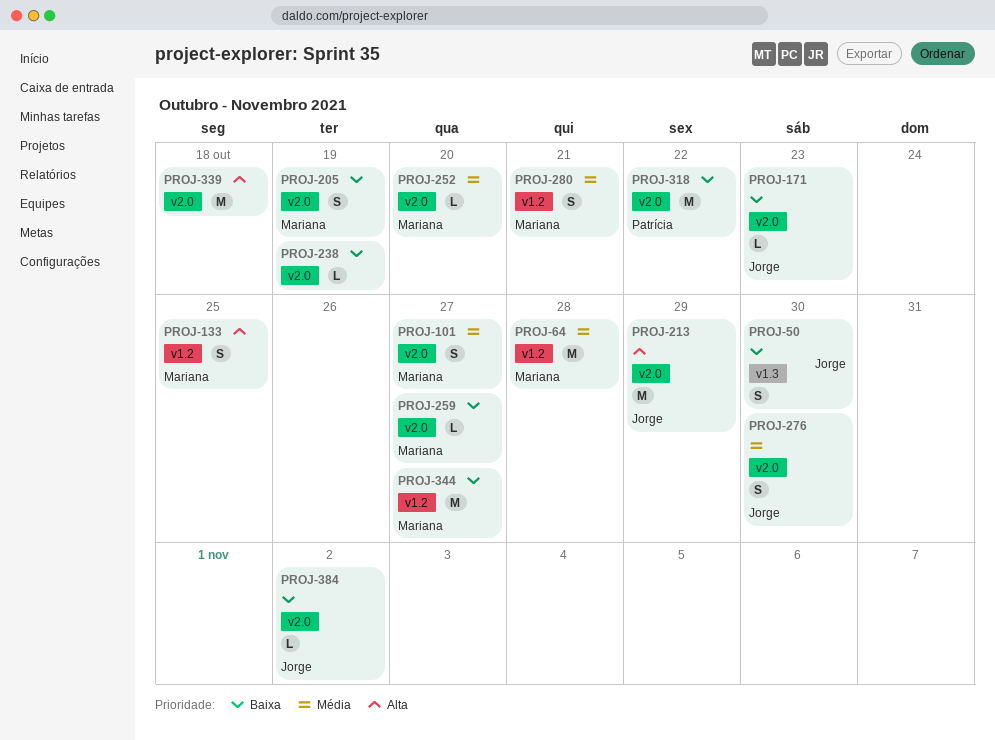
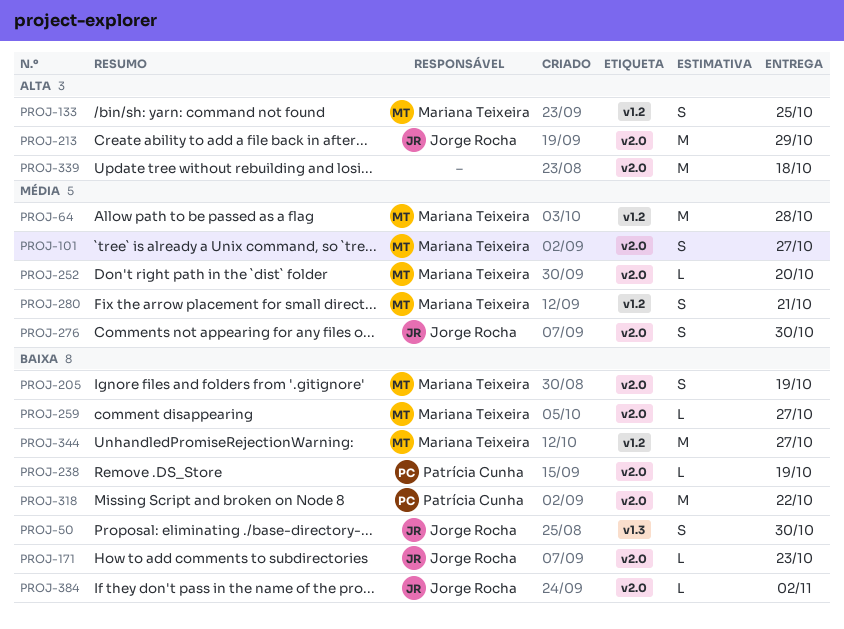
PROJ-238, owner: none -> Patrícia Cunha

